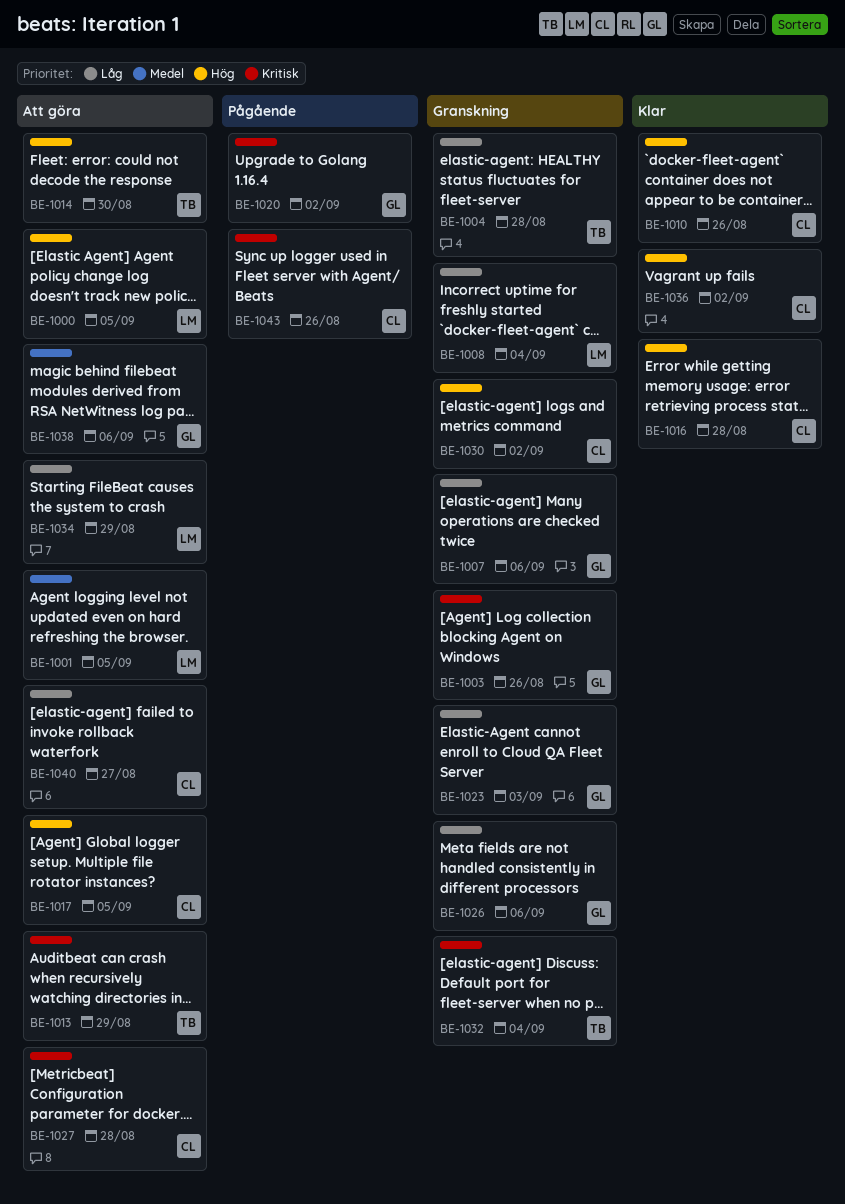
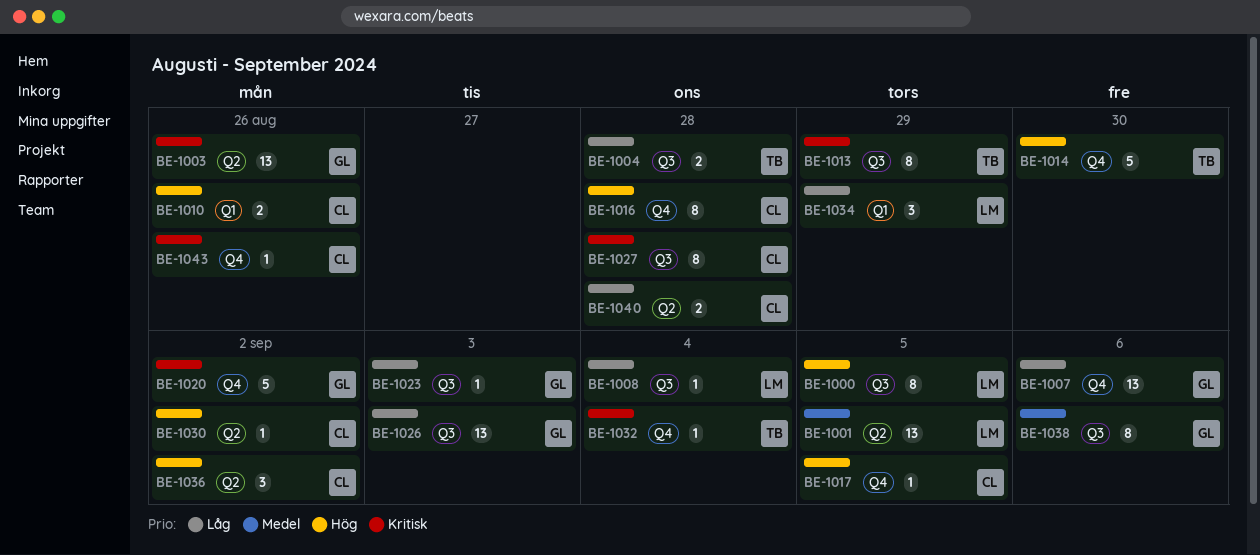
BE-1026, due: Sep 6 -> Sep 3
BE-1040, due: Aug 27 -> Aug 28

